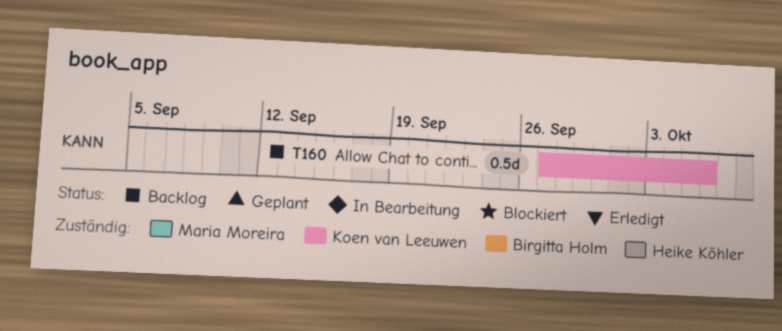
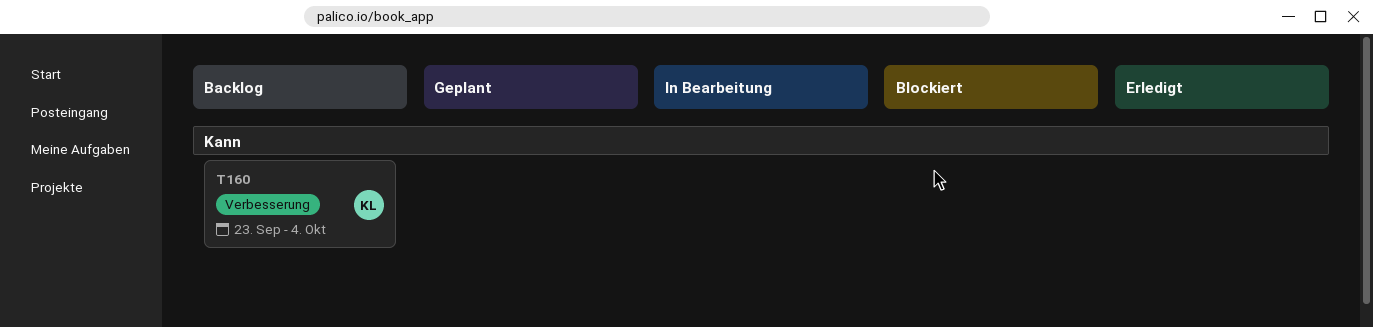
T160, start: Sep 27 -> Sep 23
T160, due: Oct 6 -> Oct 4

